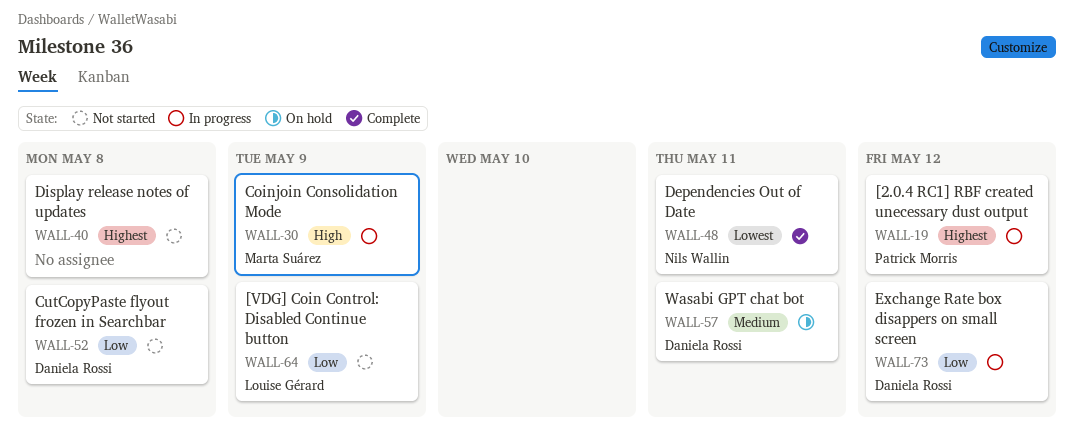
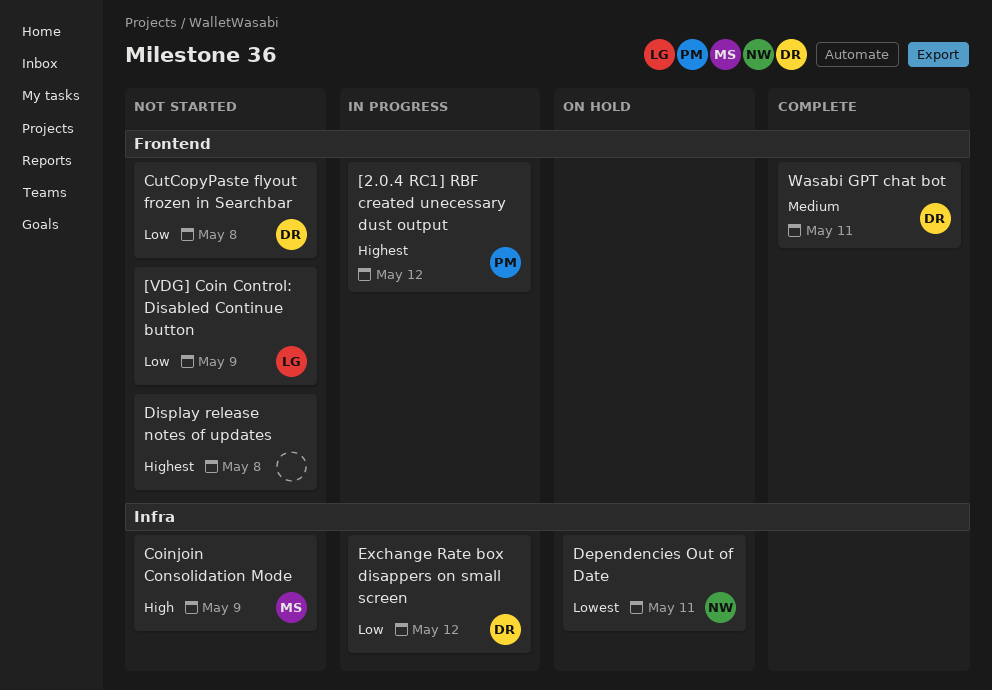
Coinjoin Consolidation Mode, status: In progress -> Not started
Dependencies Out of Date, status: Complete -> On hold
Wasabi GPT chat bot, status: On hold -> Complete

